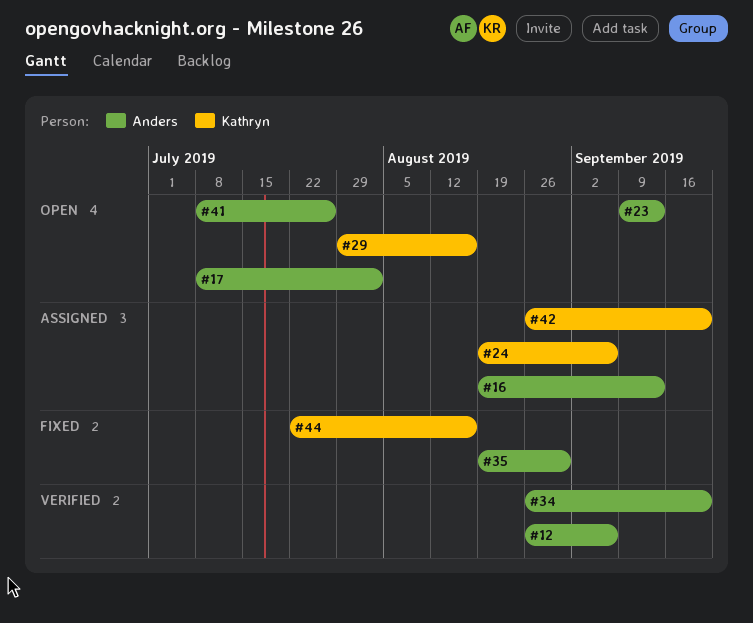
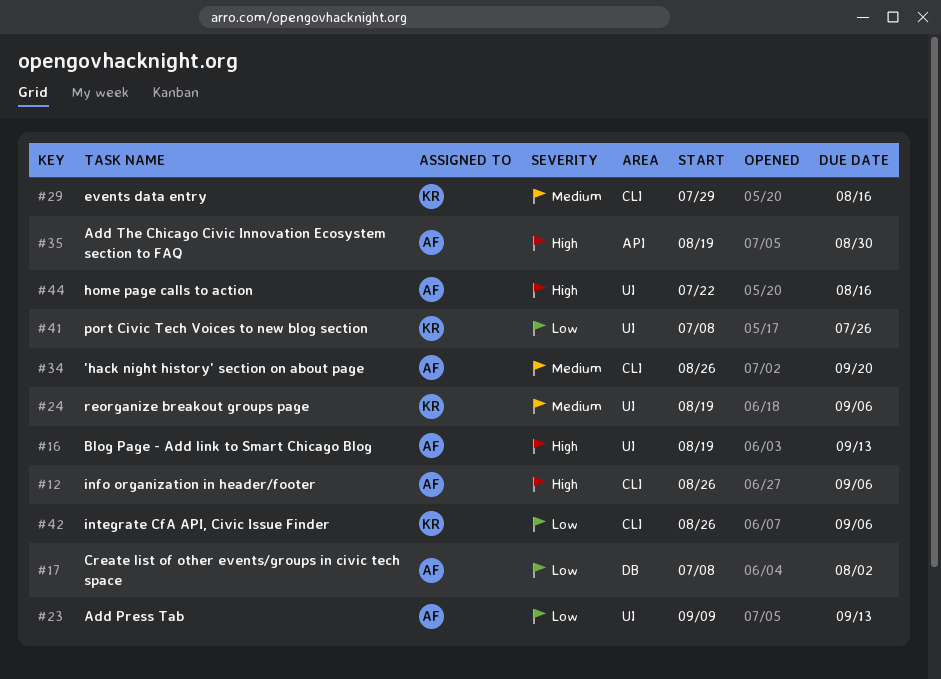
#41, owner: Anders -> Kathryn
#42, due: Sep 20 -> Sep 6
#44, owner: Kathryn -> Anders

